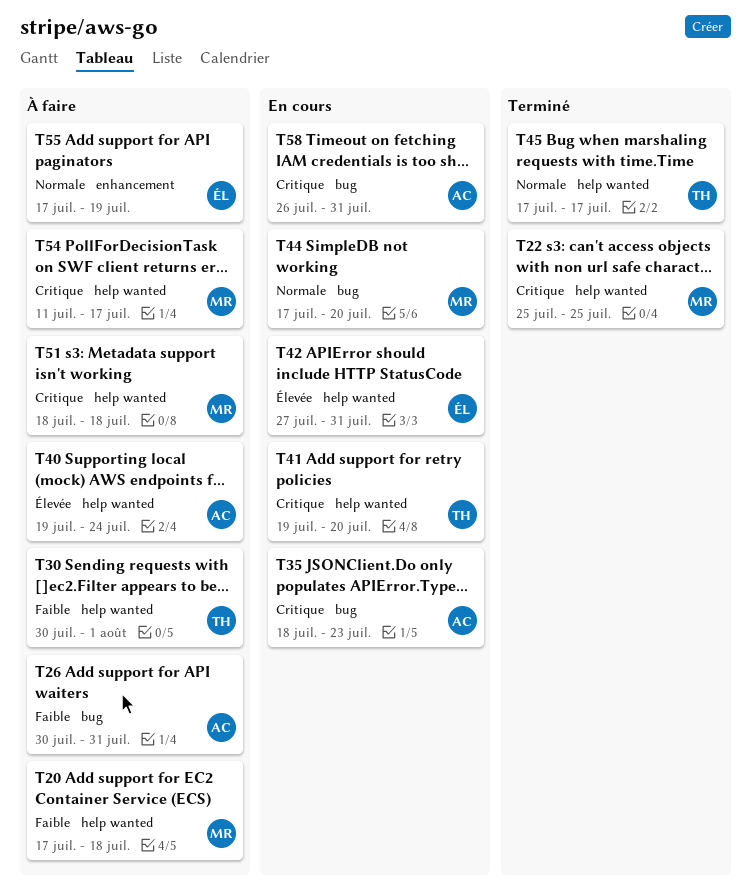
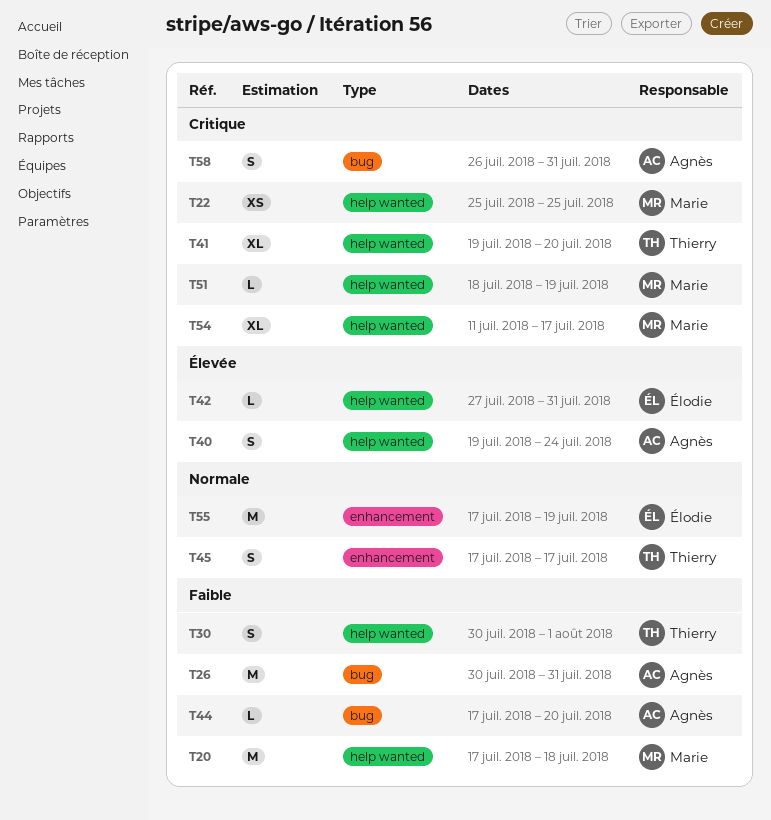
T35: present -> none
T44, owner: Marie -> Agnès
T44, priority: Normale -> Faible
T45, label: help wanted -> enhancement
T51, due: Jul 18 -> Jul 19

